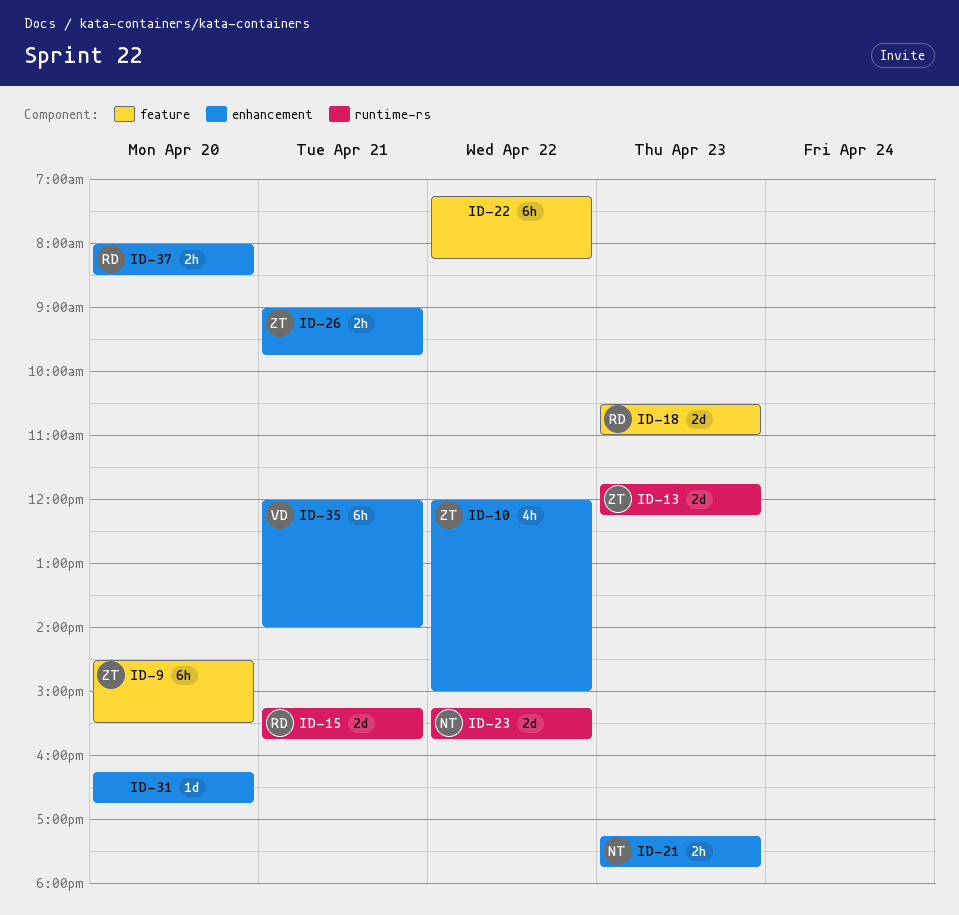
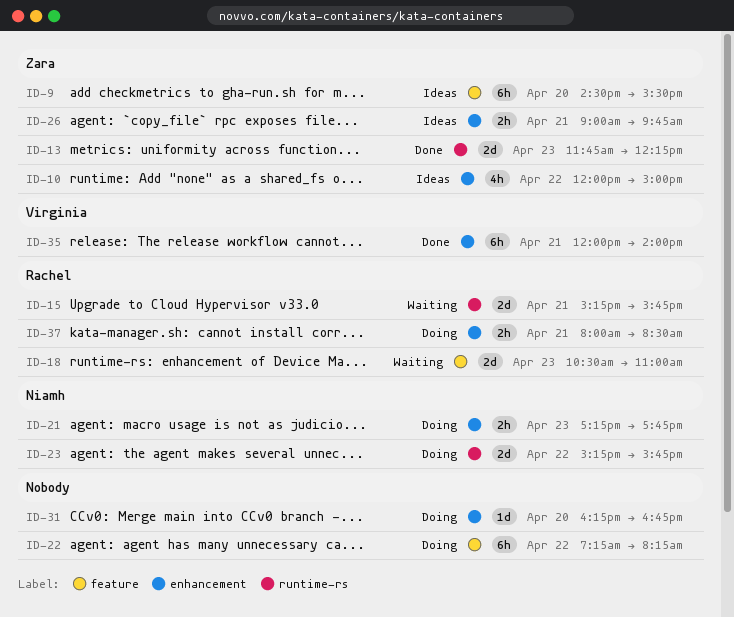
ID-37, day: Apr 20 -> Apr 21

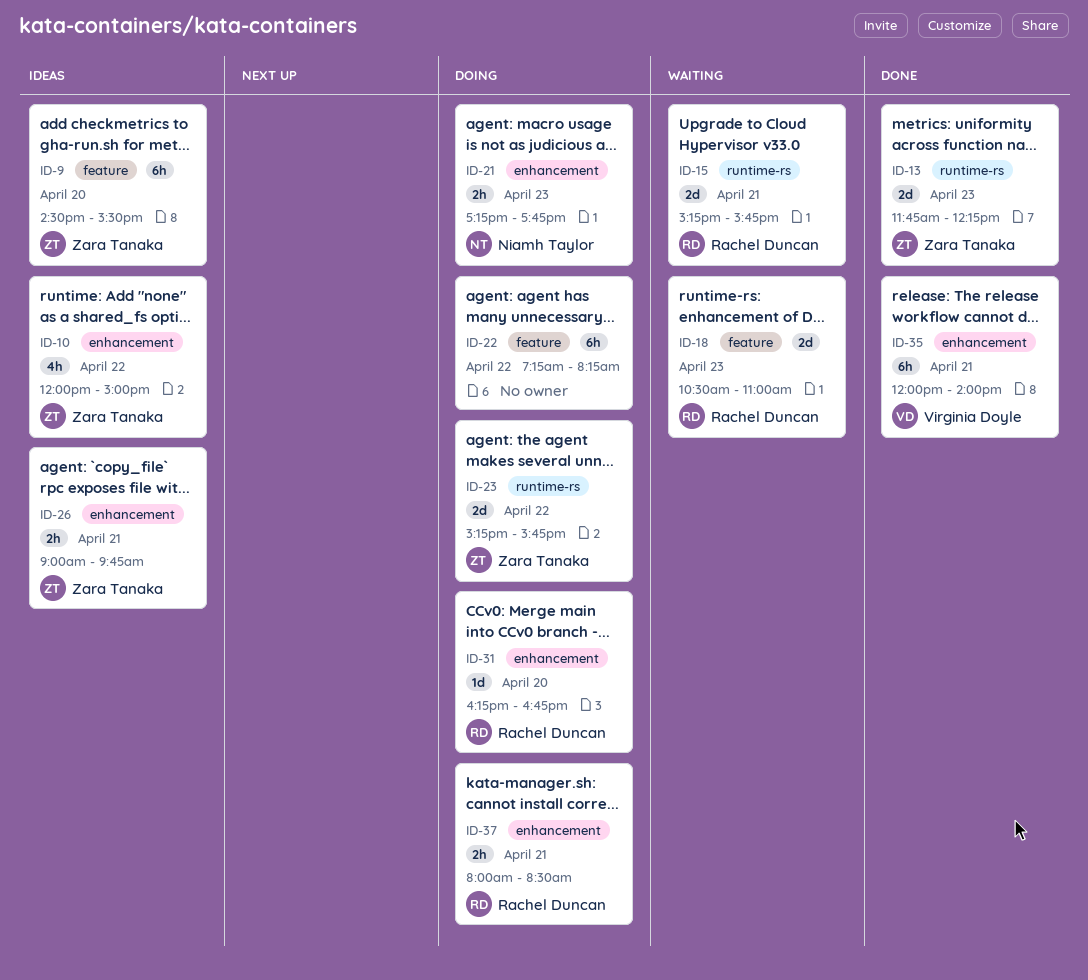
ID-23, owner: Niamh Taylor -> Zara Tanaka
ID-31, owner: none -> Rachel Duncan

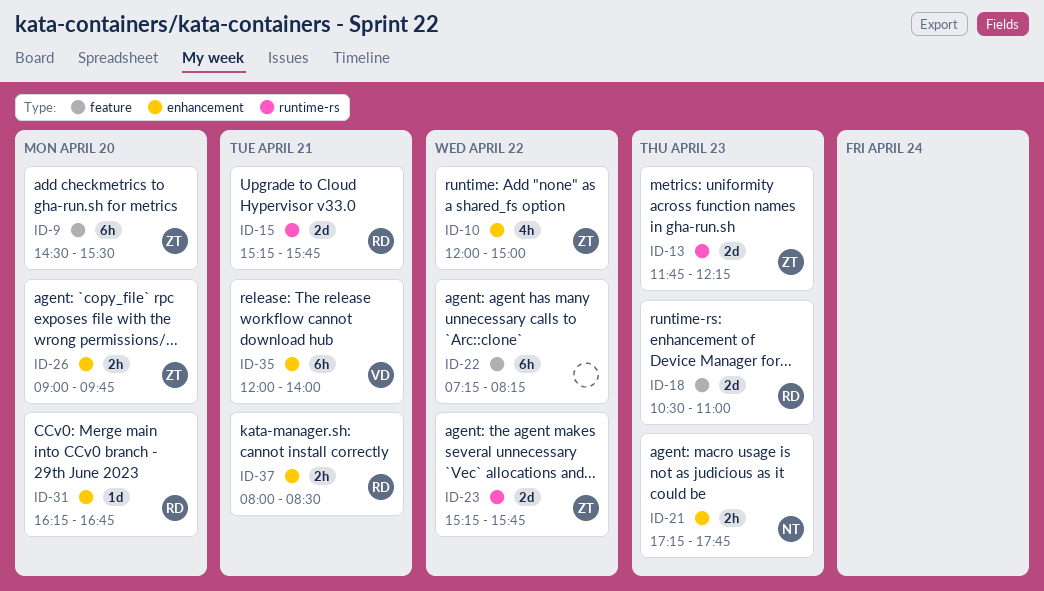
ID-26, day: Apr 21 -> Apr 20

